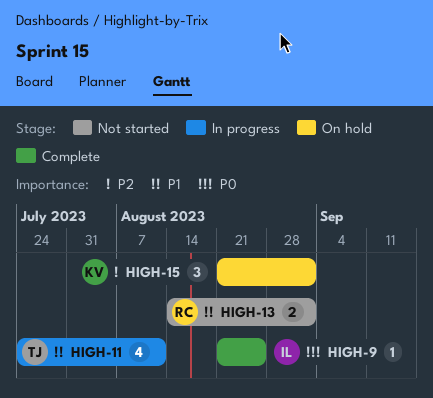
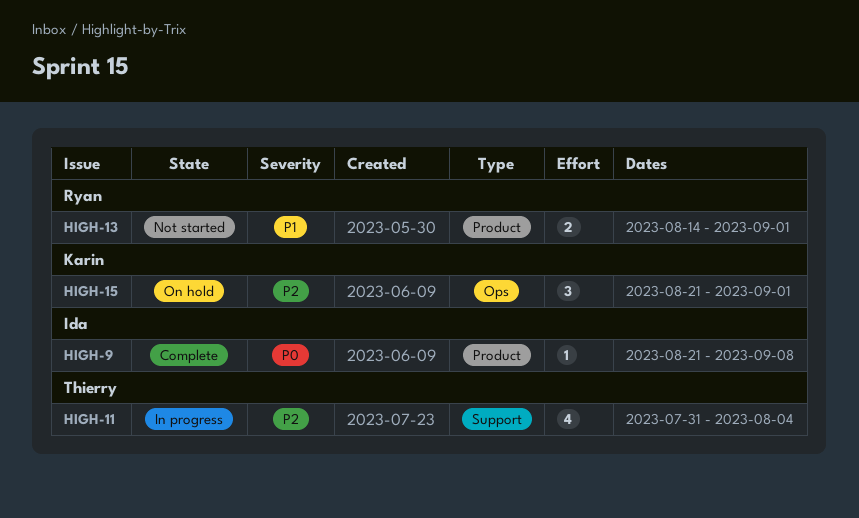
HIGH-9, due: Aug 25 -> Sep 8
HIGH-11, priority: P1 -> P2
HIGH-11, start: Jul 24 -> Jul 31
HIGH-11, due: Aug 11 -> Aug 4

